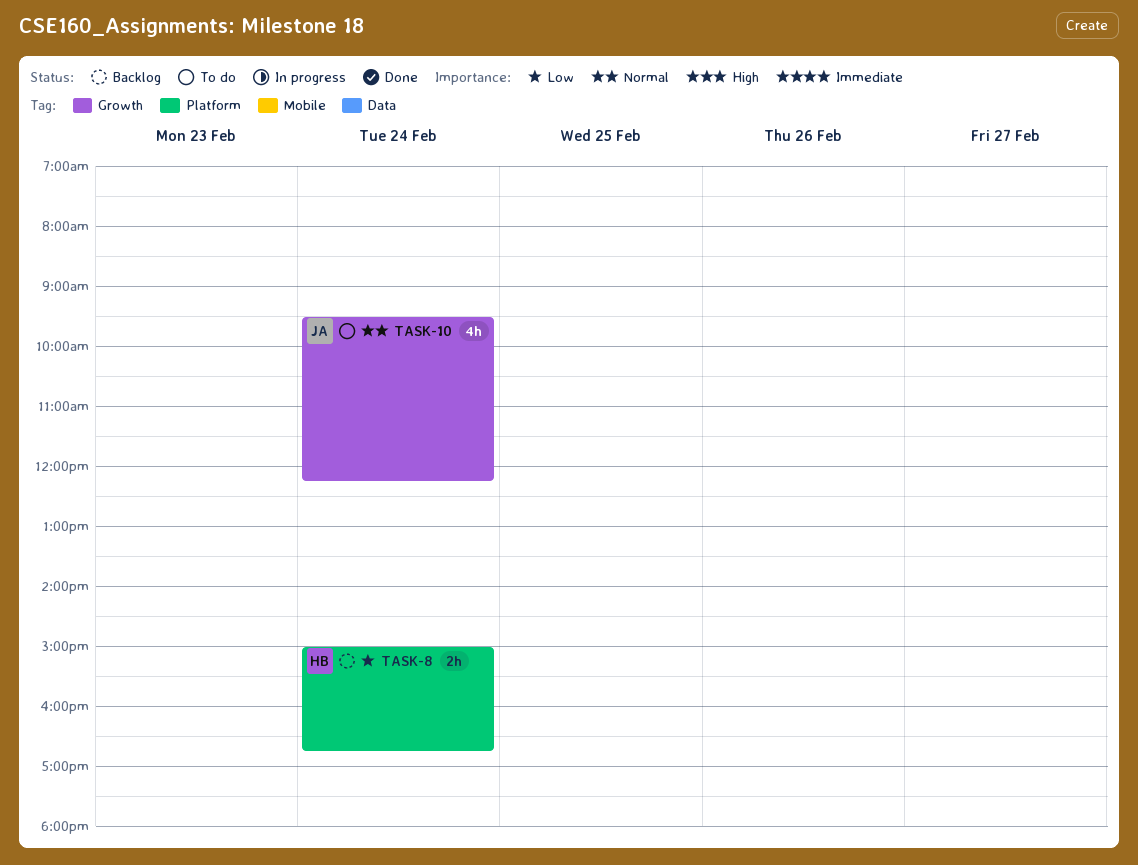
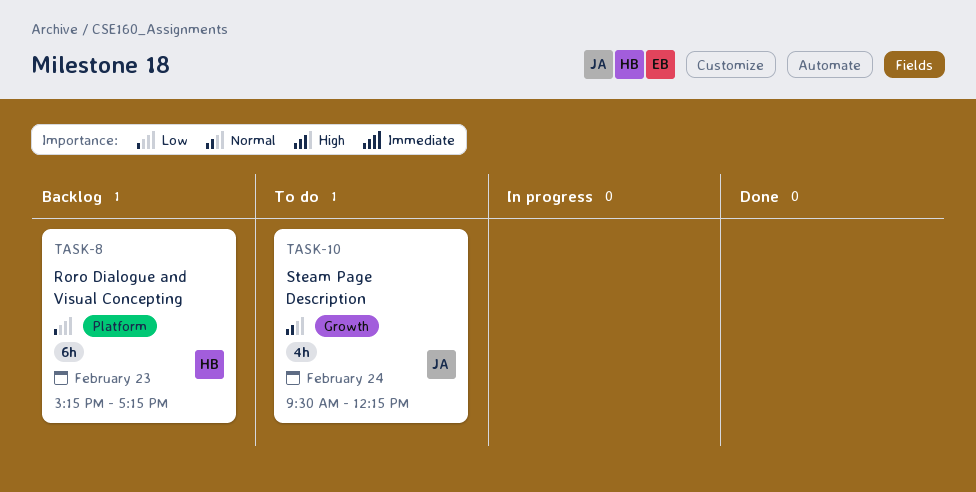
TASK-8, estimate: 2h -> 6h
TASK-8, day: Feb 24 -> Feb 23
TASK-8, begins: 15:00 -> 15:15
TASK-8, ends: 16:45 -> 17:15

